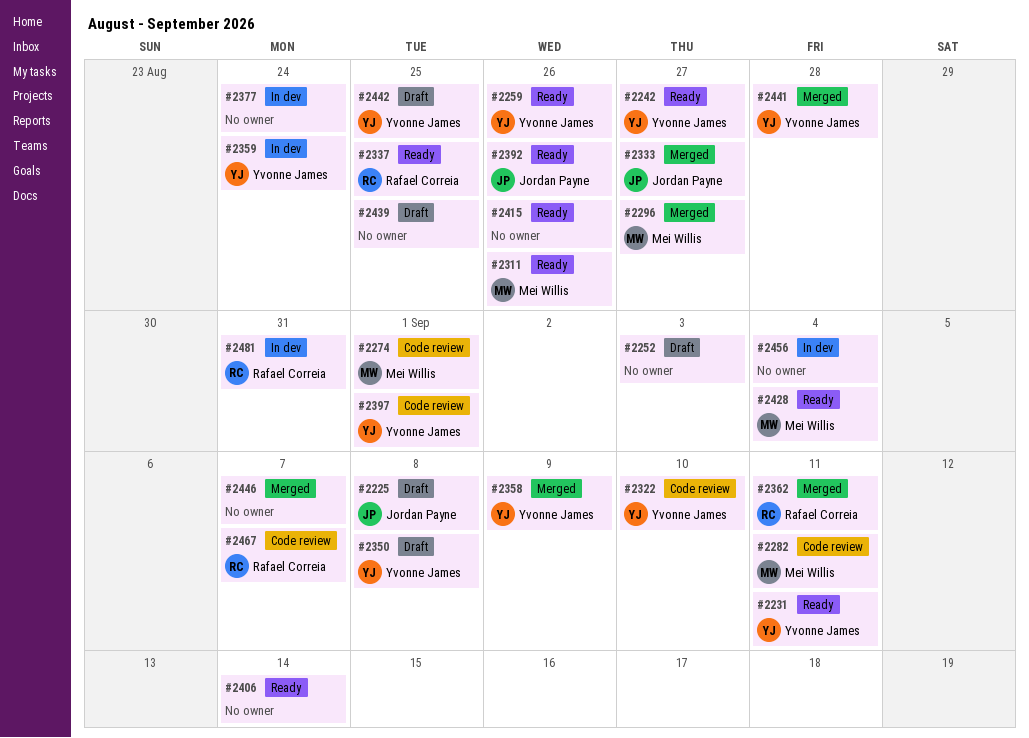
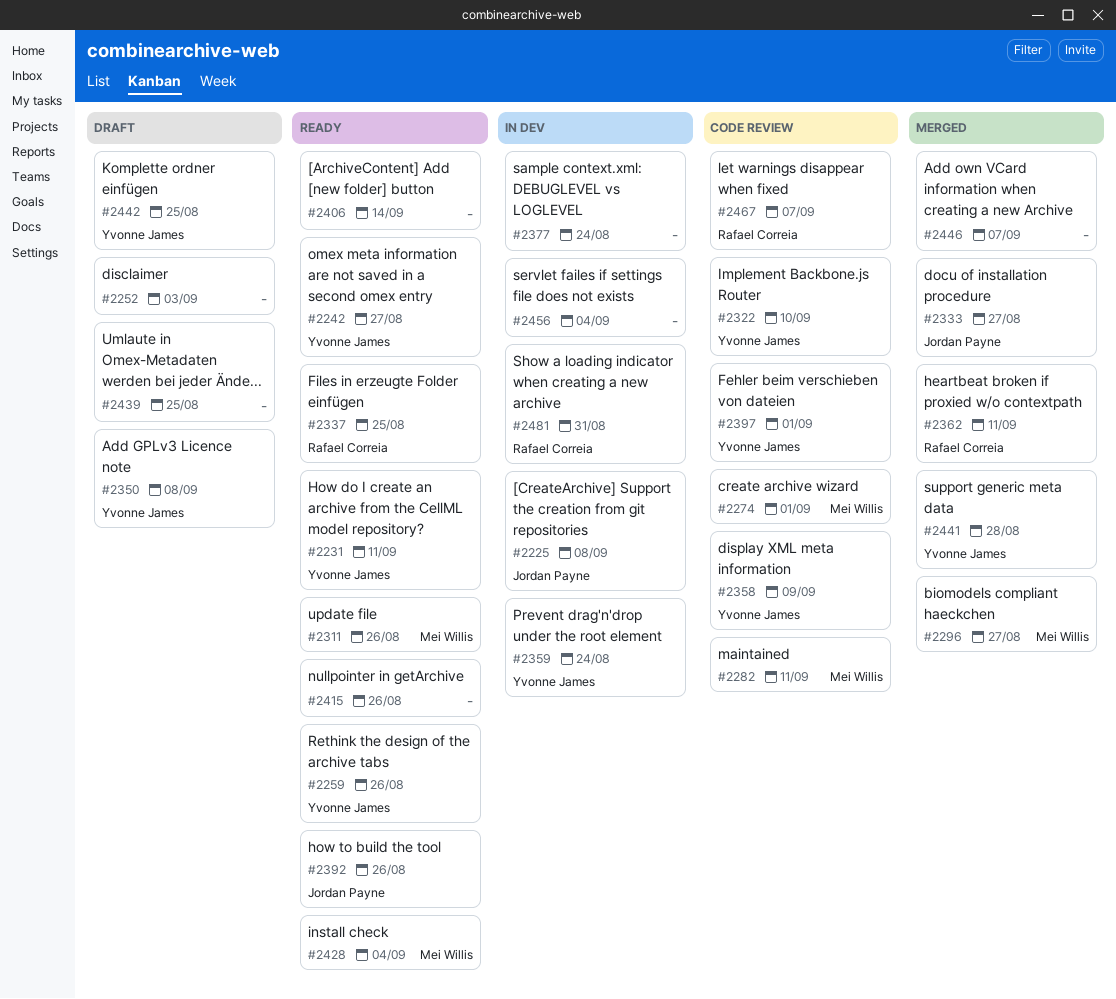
#2225, status: Draft -> In dev
#2358, status: Merged -> Code review

